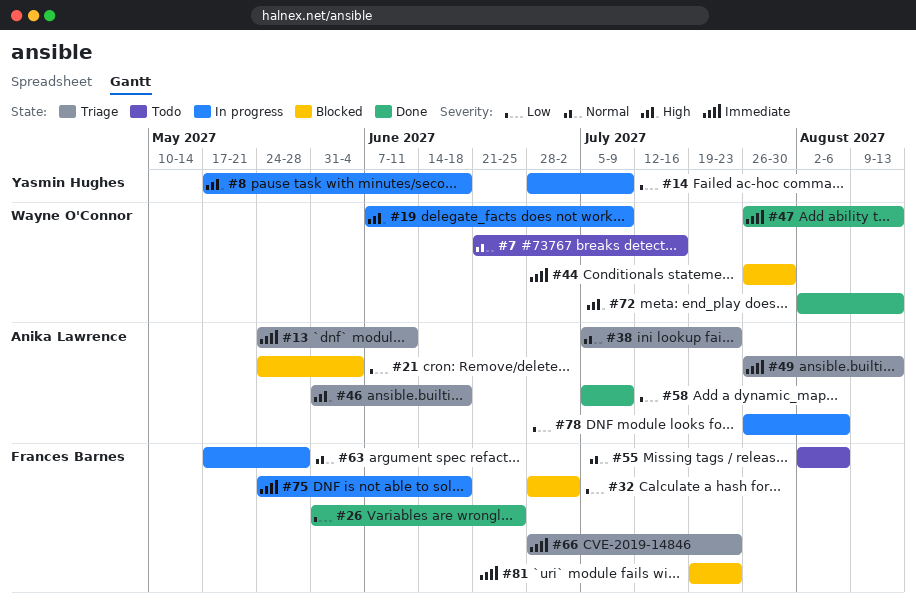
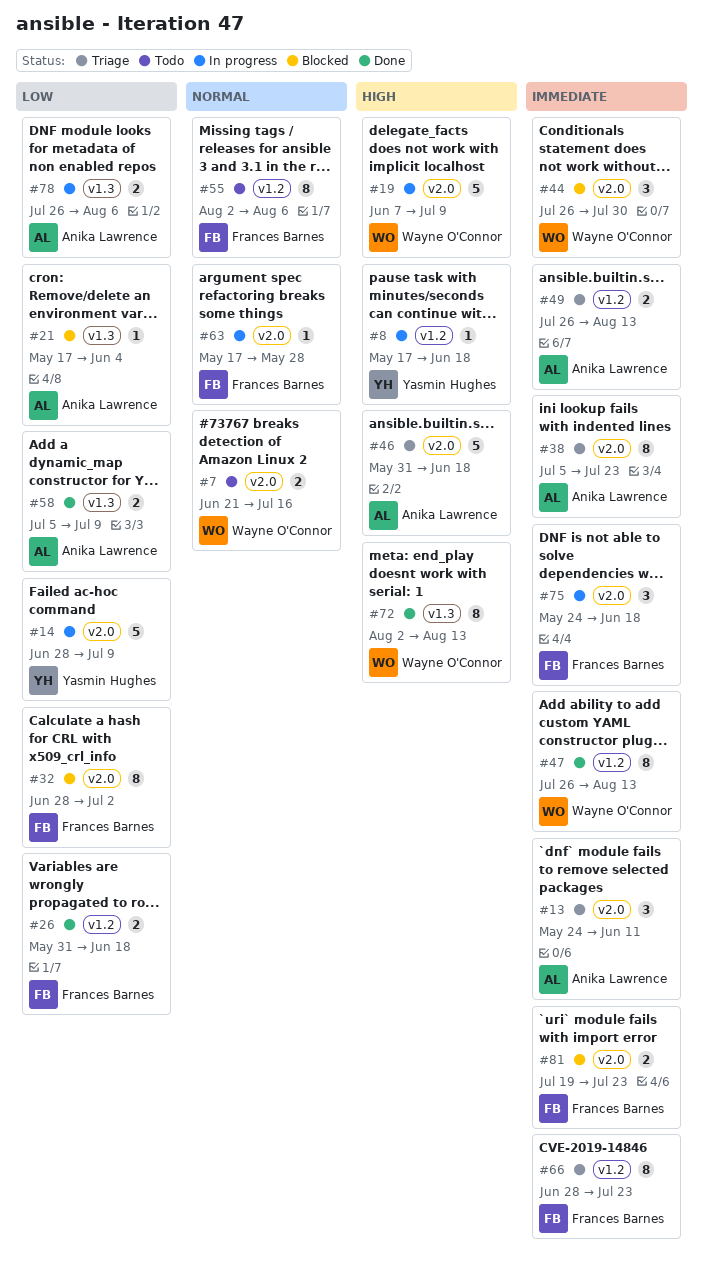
#21, start: May 24 -> May 17
#26, due: Jun 25 -> Jun 18
#38, priority: Normal -> Immediate

